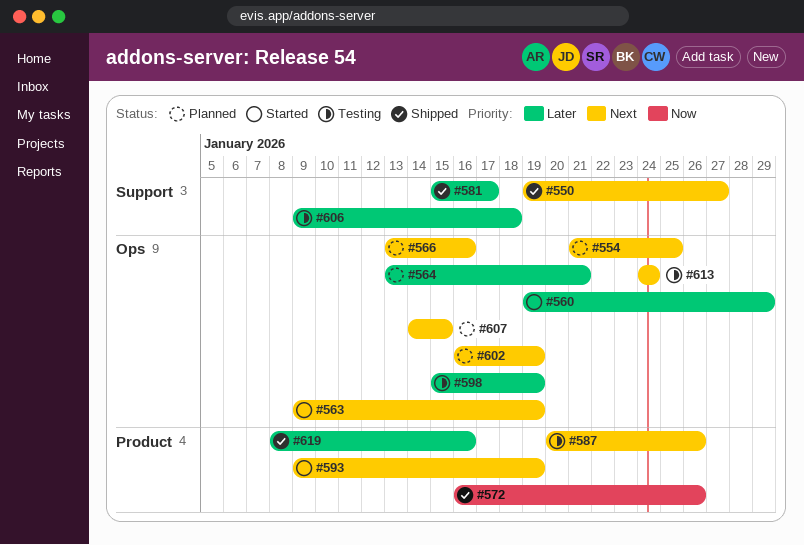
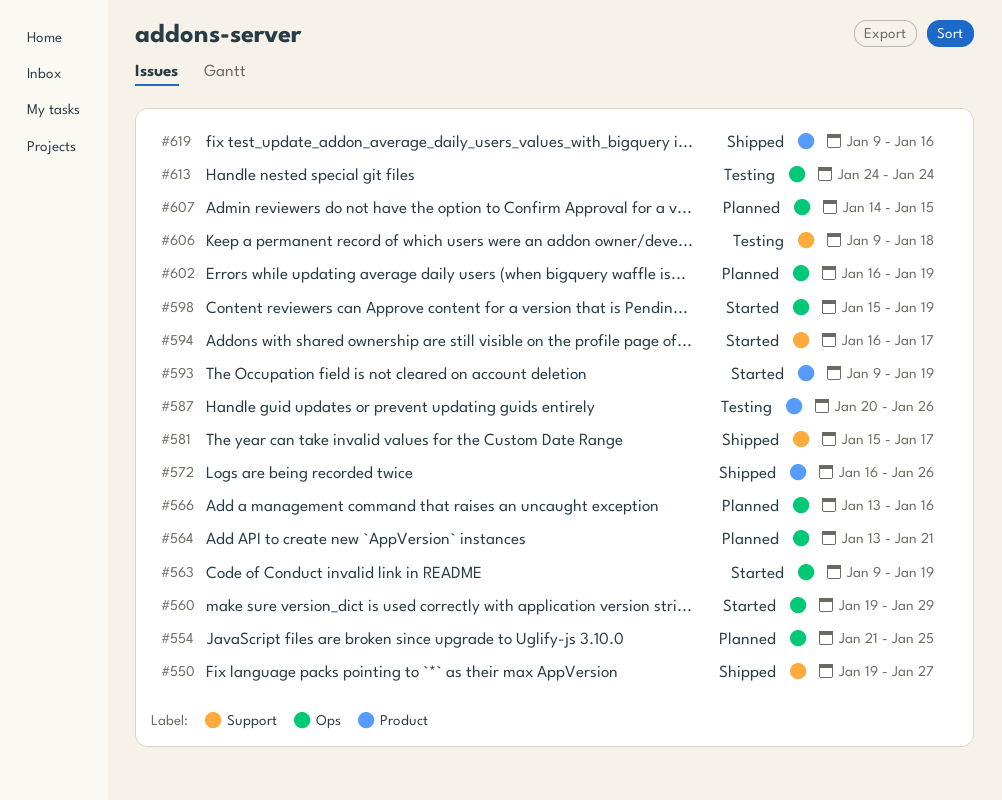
#594: none -> present
#598, status: Testing -> Started
#619, start: Jan 8 -> Jan 9

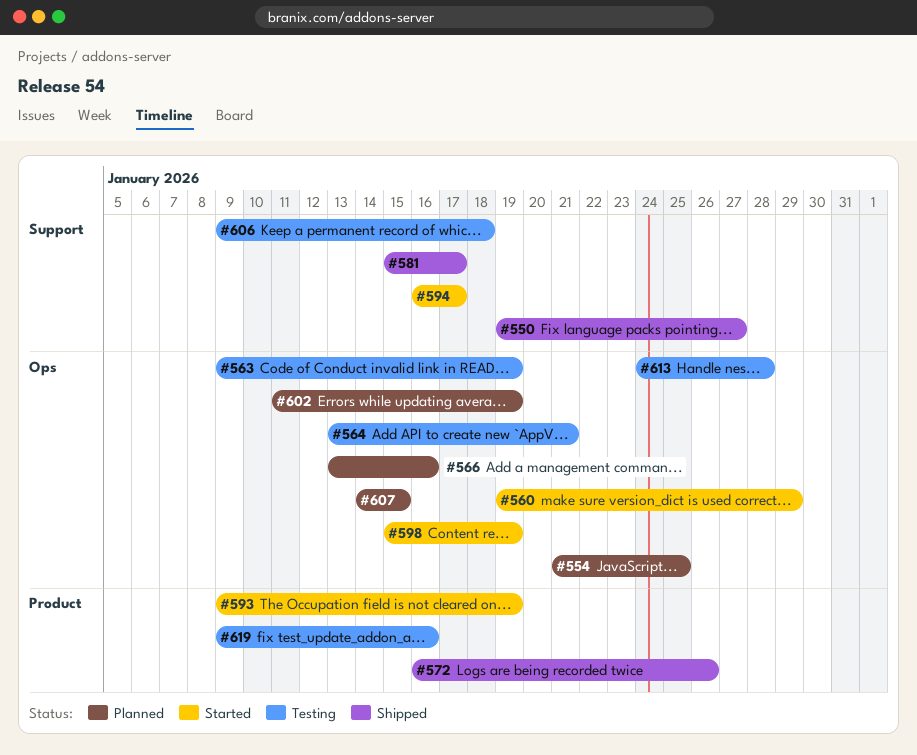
#563, status: Started -> Testing
#564, status: Planned -> Testing
#587: present -> none
#602, start: Jan 16 -> Jan 11
#613, due: Jan 24 -> Jan 28
#619, status: Shipped -> Testing

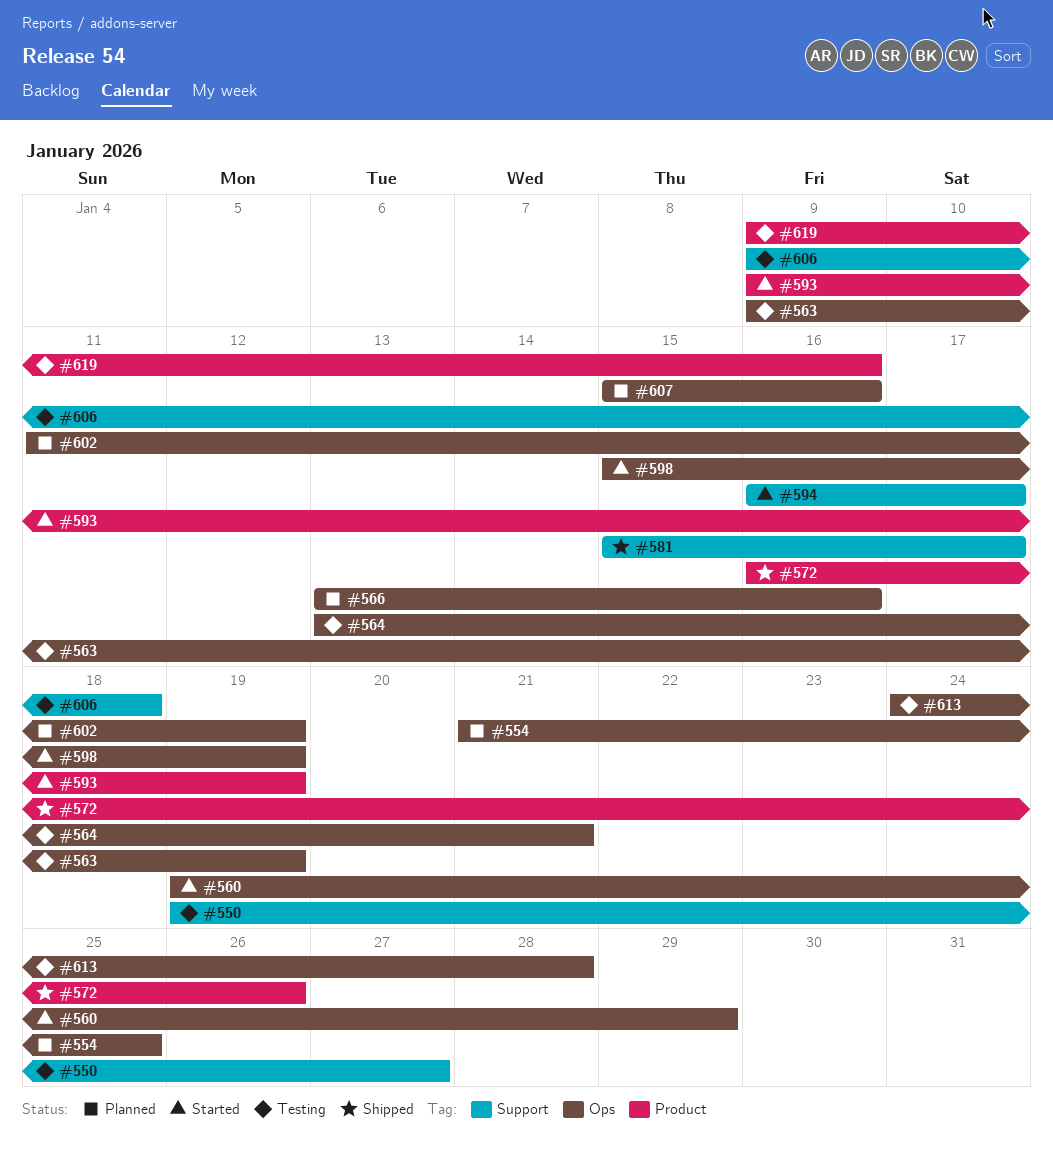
#550, status: Shipped -> Testing
#607, start: Jan 14 -> Jan 15
#607, due: Jan 15 -> Jan 16

